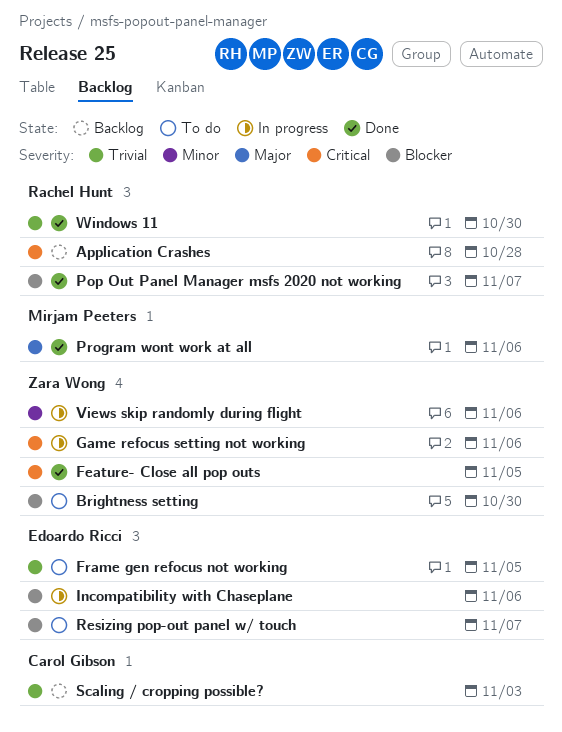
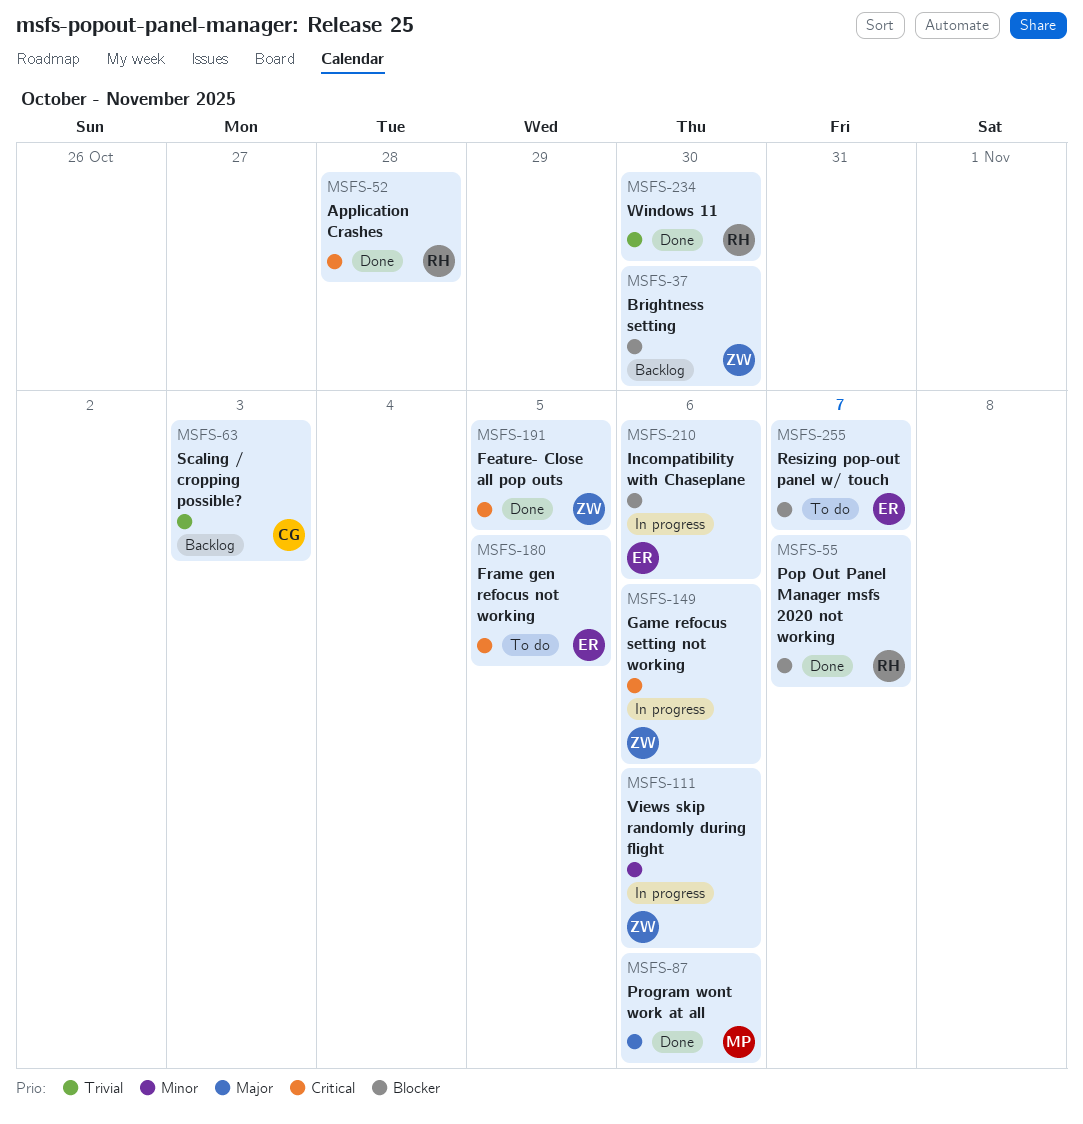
Application Crashes, status: Backlog -> Done
Brightness setting, status: To do -> Backlog
Frame gen refocus not working, priority: Trivial -> Critical

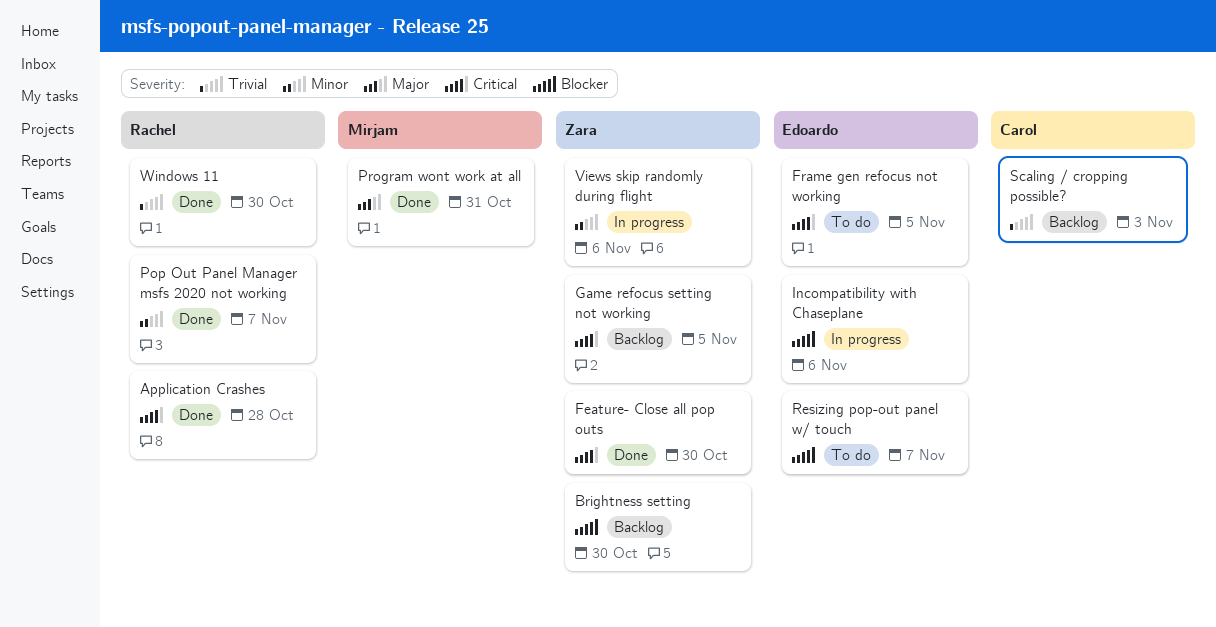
Feature- Close all pop outs, due: Nov 5 -> Oct 30
Game refocus setting not working, status: In progress -> Backlog
Game refocus setting not working, due: Nov 6 -> Nov 5
Pop Out Panel Manager msfs 2020 not working, priority: Blocker -> Minor
Program wont work at all, due: Nov 6 -> Oct 31

